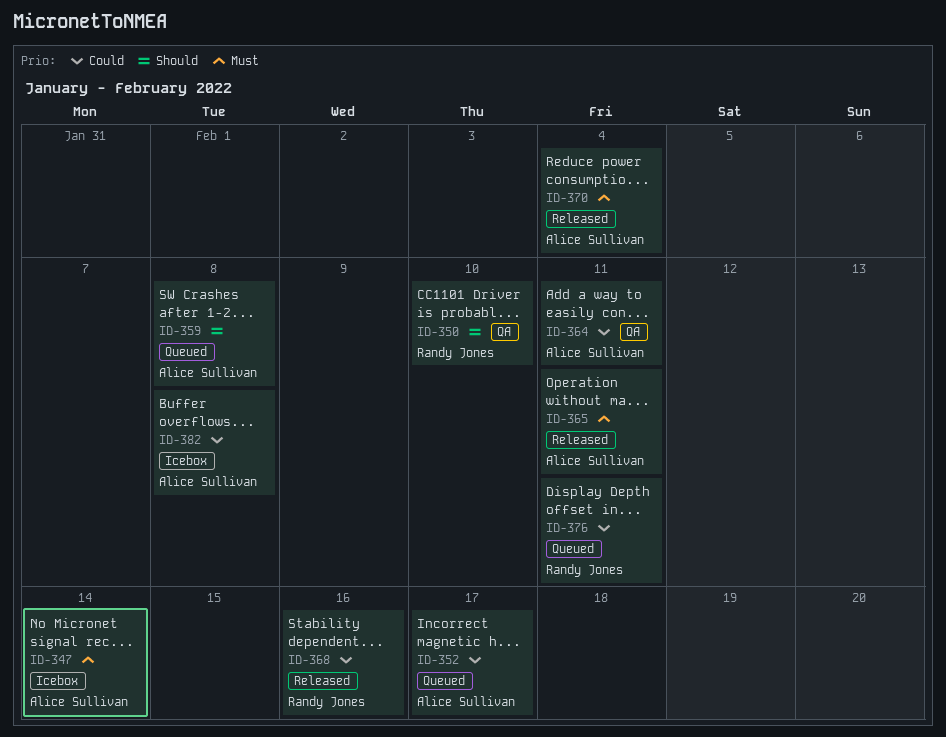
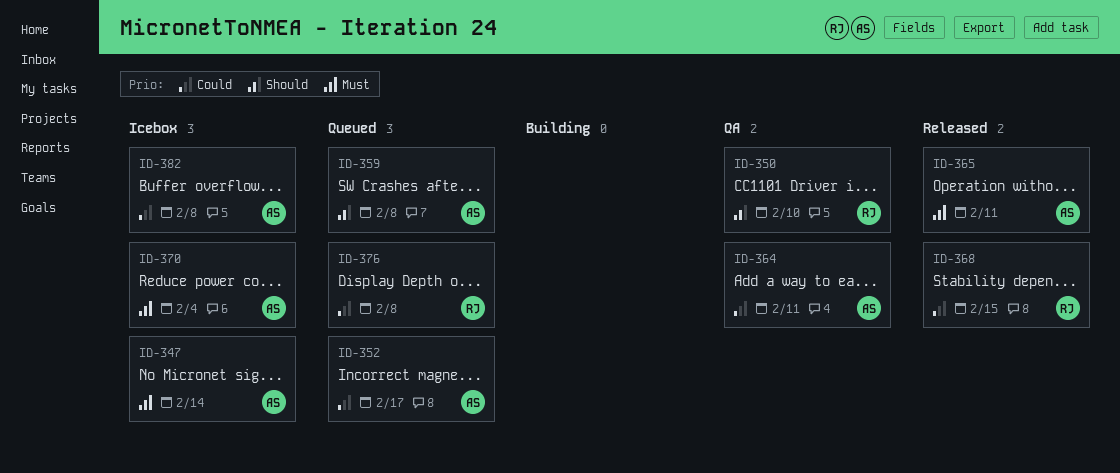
ID-368, due: Feb 16 -> Feb 15
ID-370, status: Released -> Icebox
ID-376, due: Feb 11 -> Feb 8

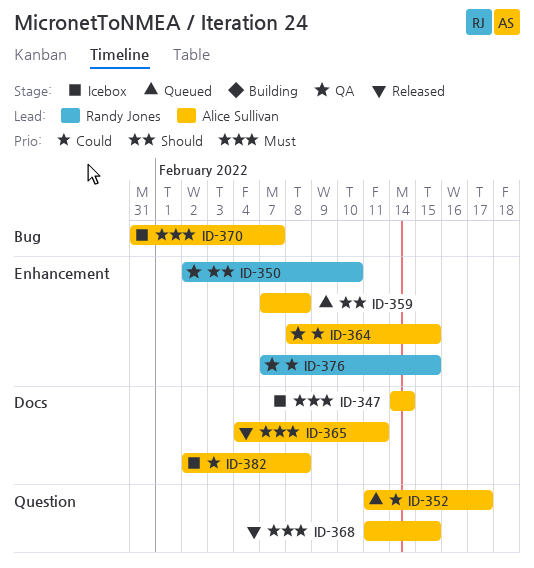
ID-364, due: Feb 11 -> Feb 15
ID-368, owner: Randy Jones -> Alice Sullivan
ID-368, priority: Could -> Must
ID-370, due: Feb 4 -> Feb 7
ID-376, status: Queued -> QA
ID-376, due: Feb 8 -> Feb 15

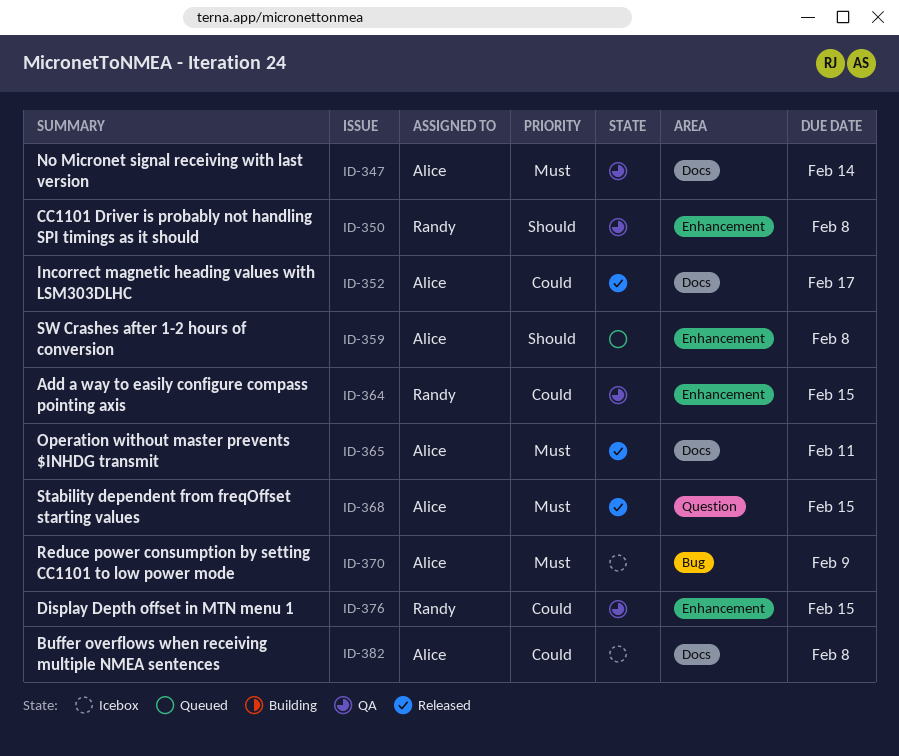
ID-347, status: Icebox -> QA
ID-350, due: Feb 10 -> Feb 8
ID-352, status: Queued -> Released
ID-352, label: Question -> Docs
ID-364, owner: Alice Sullivan -> Randy Jones
ID-370, due: Feb 7 -> Feb 9

